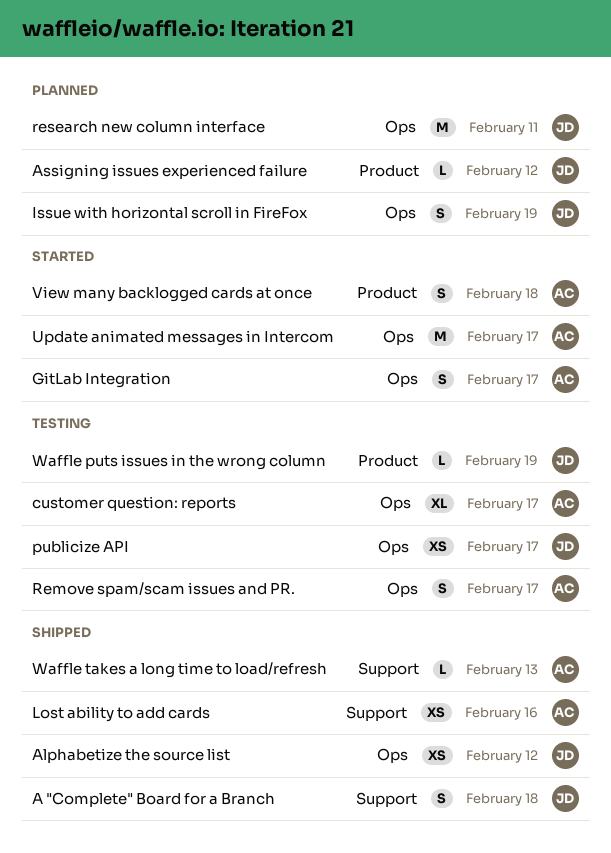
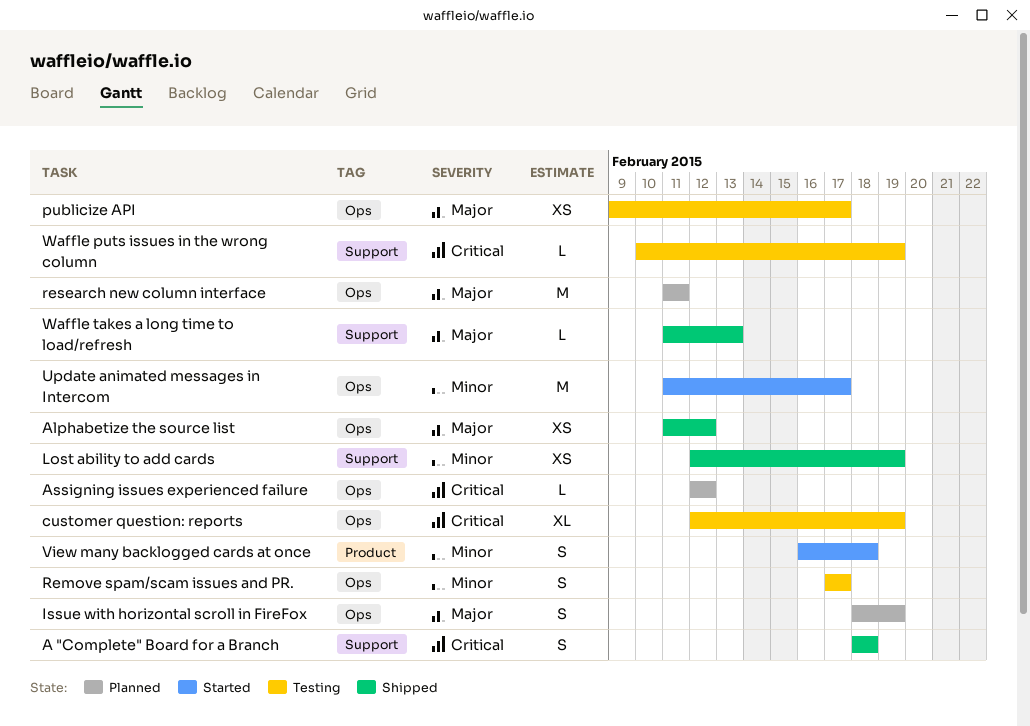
Assigning issues experienced failure, label: Product -> Ops
customer question: reports, due: Feb 17 -> Feb 19
GitLab Integration: present -> none
Lost ability to add cards, due: Feb 16 -> Feb 19
Waffle puts issues in the wrong column, label: Product -> Support

